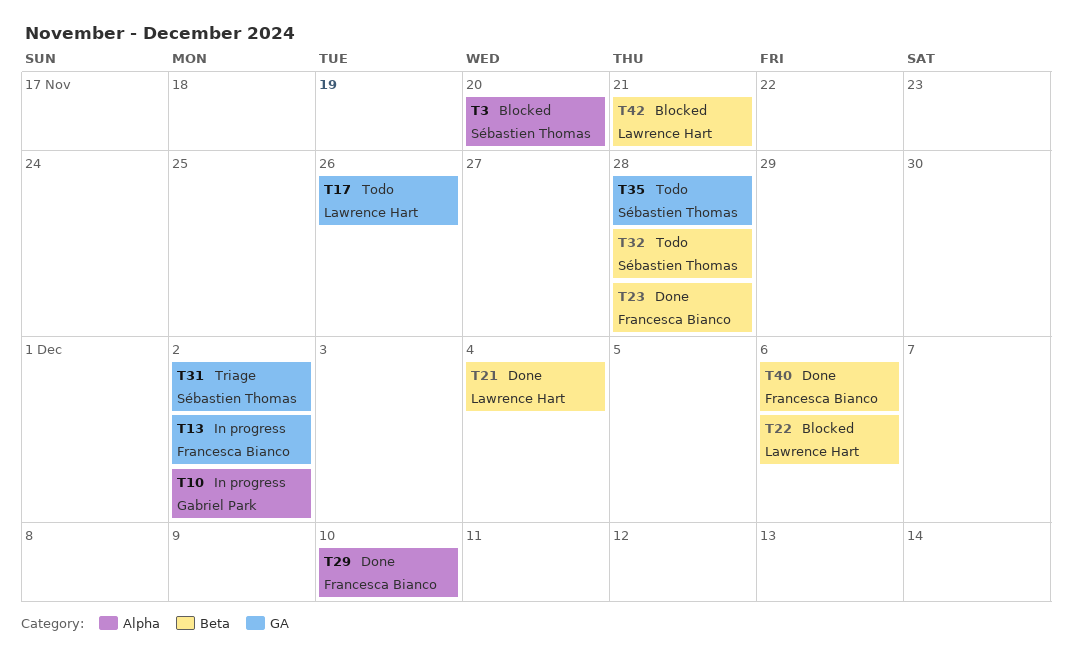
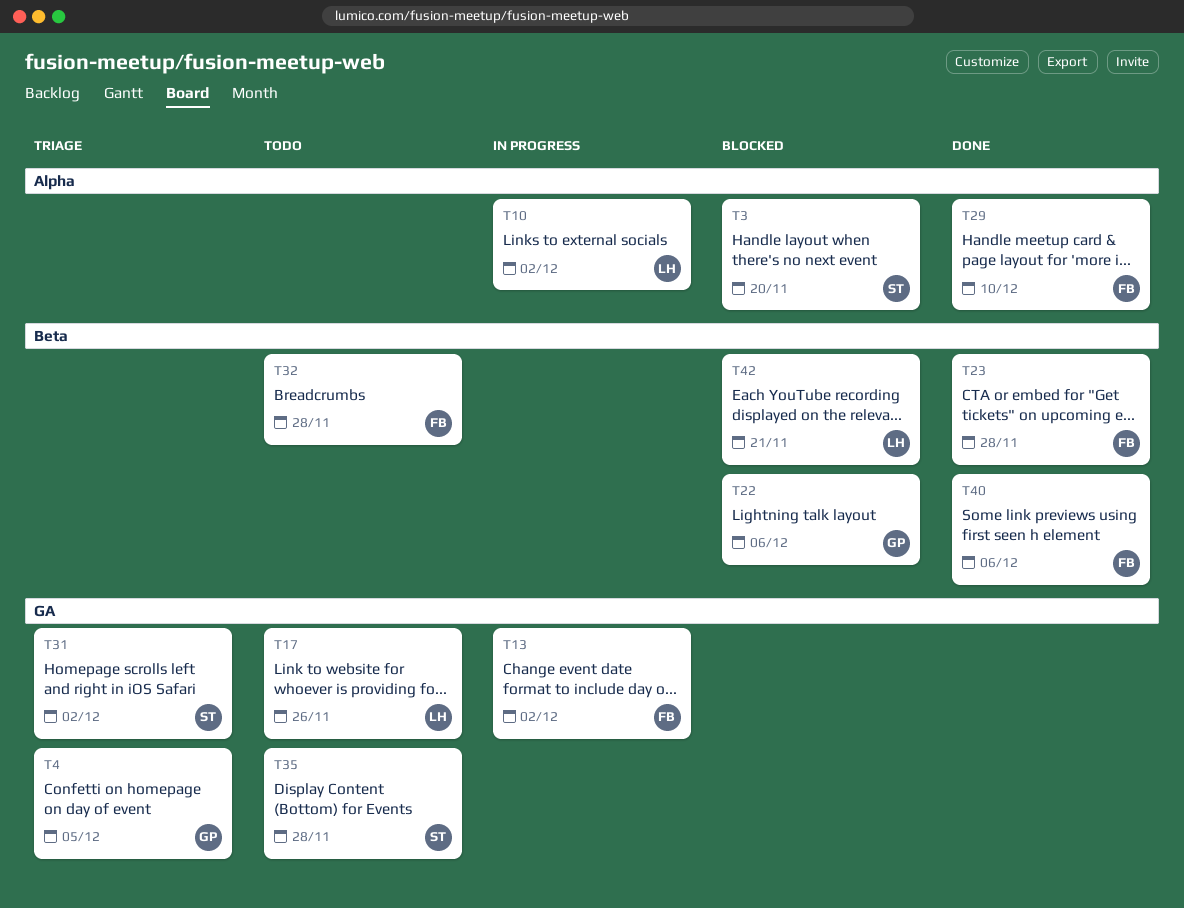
T4: none -> present
T10, owner: Gabriel Park -> Lawrence Hart
T21: present -> none
T22, owner: Lawrence Hart -> Gabriel Park
T32, owner: Sébastien Thomas -> Francesca Bianco

